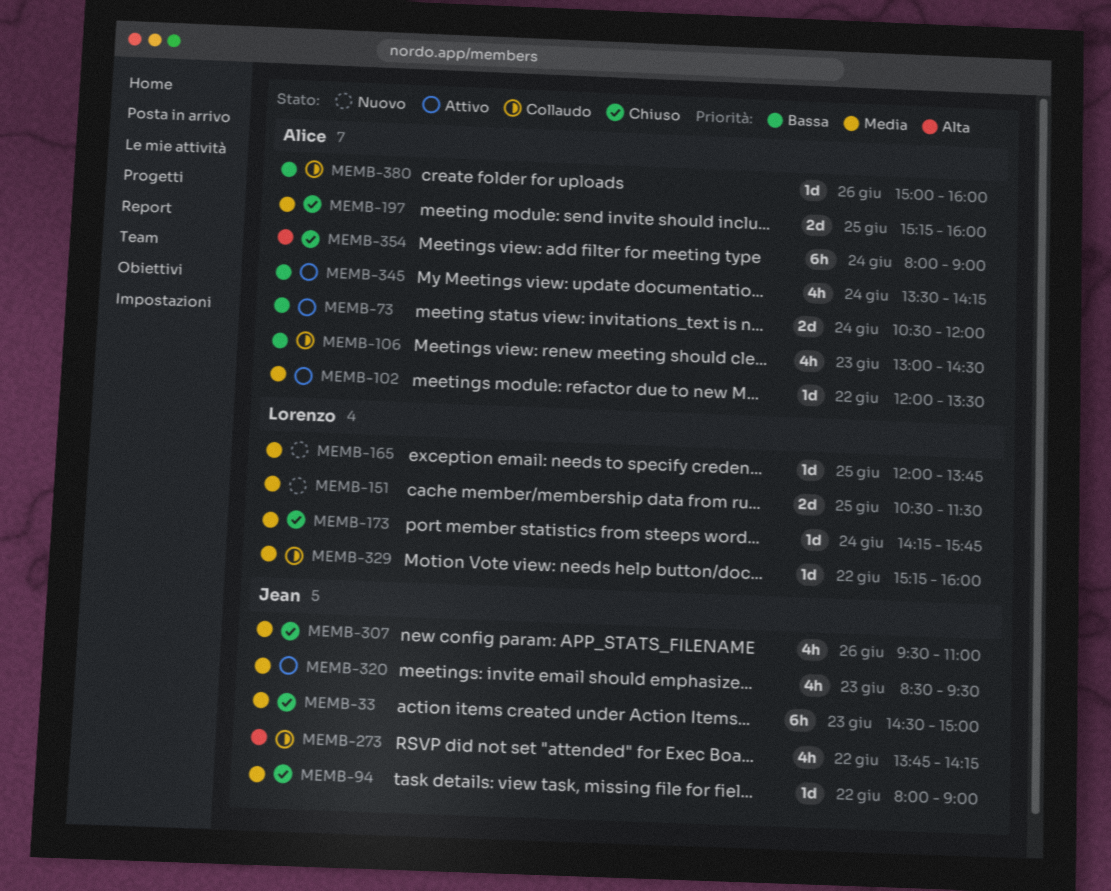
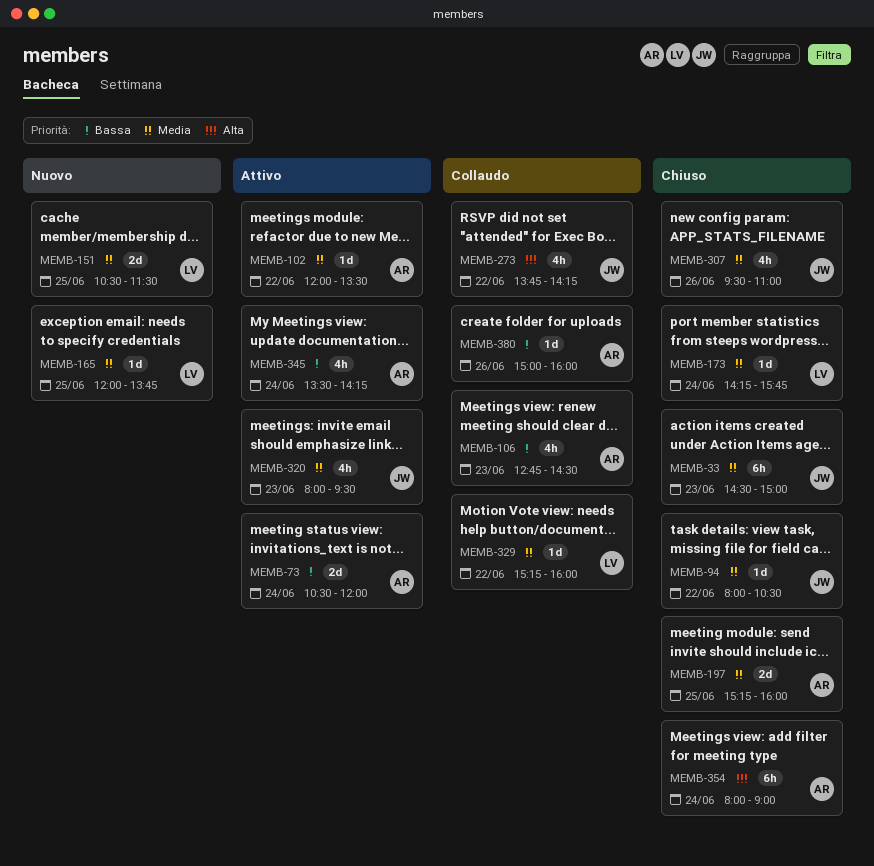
MEMB-94, ends: 09:00 -> 10:30
MEMB-106, begins: 13:00 -> 12:45
MEMB-320, begins: 08:30 -> 08:00

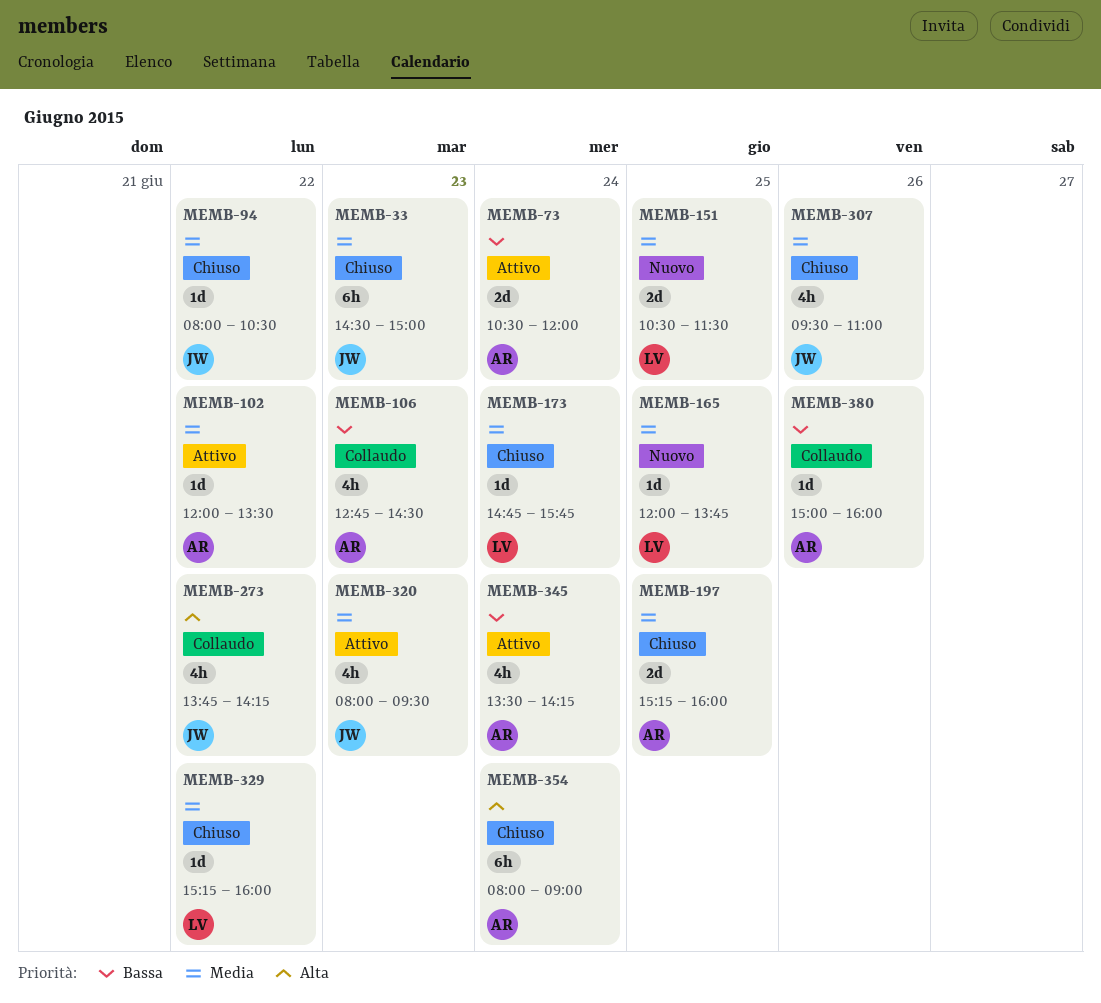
MEMB-173, begins: 14:15 -> 14:45
MEMB-329, status: Collaudo -> Chiuso

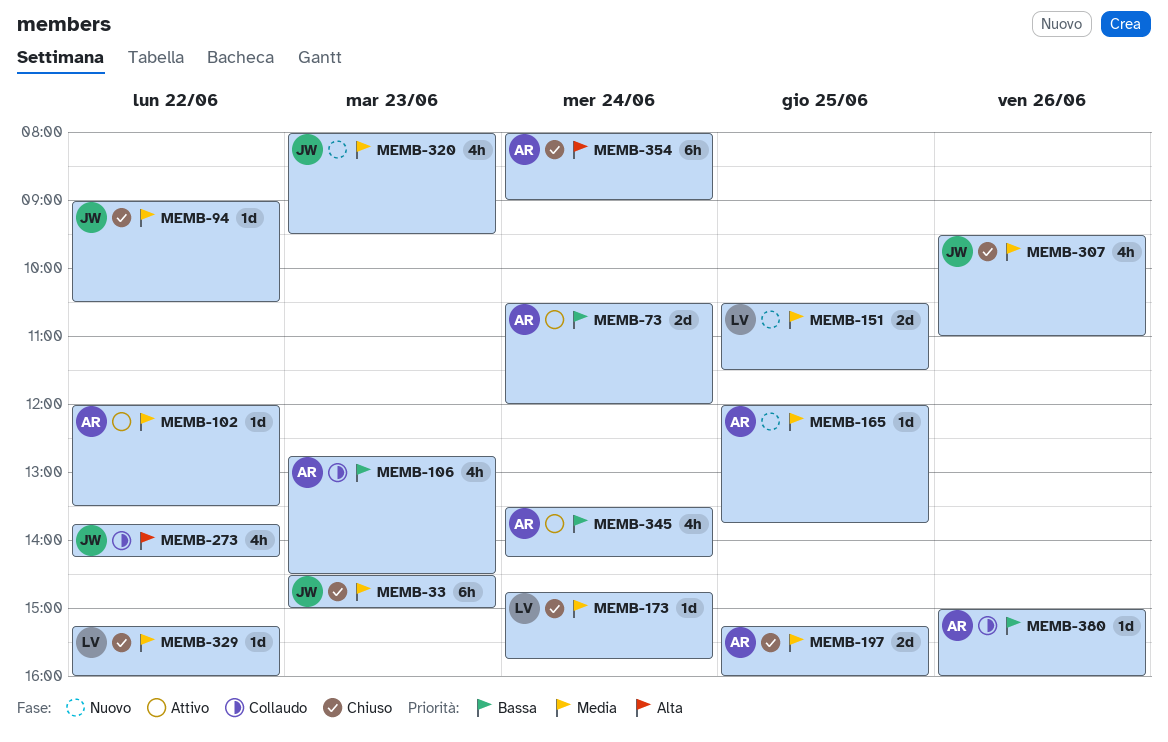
MEMB-94, begins: 08:00 -> 09:00
MEMB-165, owner: LV -> AR
MEMB-320, status: Attivo -> Nuovo

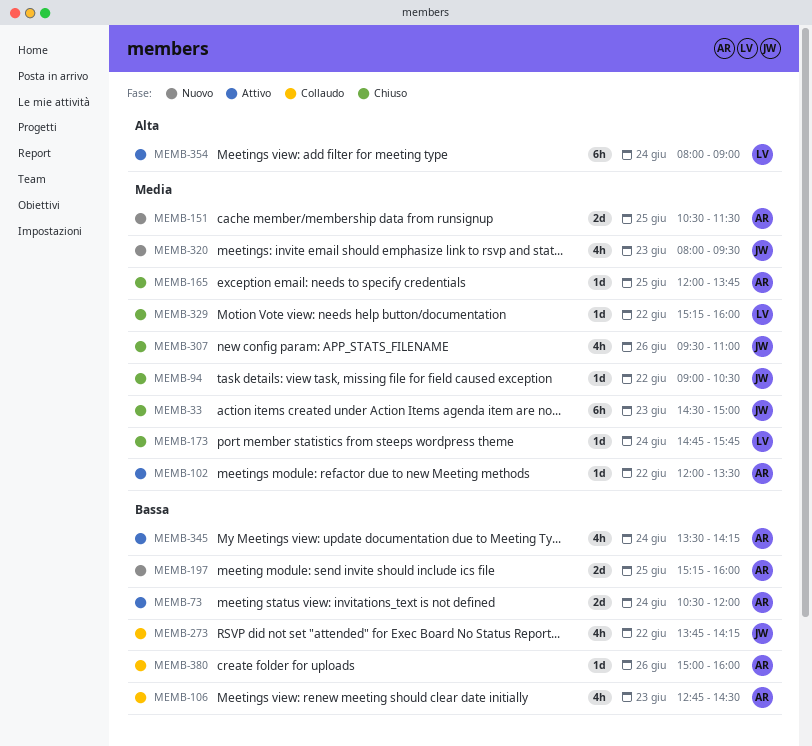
MEMB-151, owner: LV -> AR
MEMB-165, status: Nuovo -> Chiuso
MEMB-197, status: Chiuso -> Nuovo
MEMB-197, priority: Media -> Bassa
MEMB-273, priority: Alta -> Bassa
MEMB-354, status: Chiuso -> Attivo
MEMB-354, owner: AR -> LV

